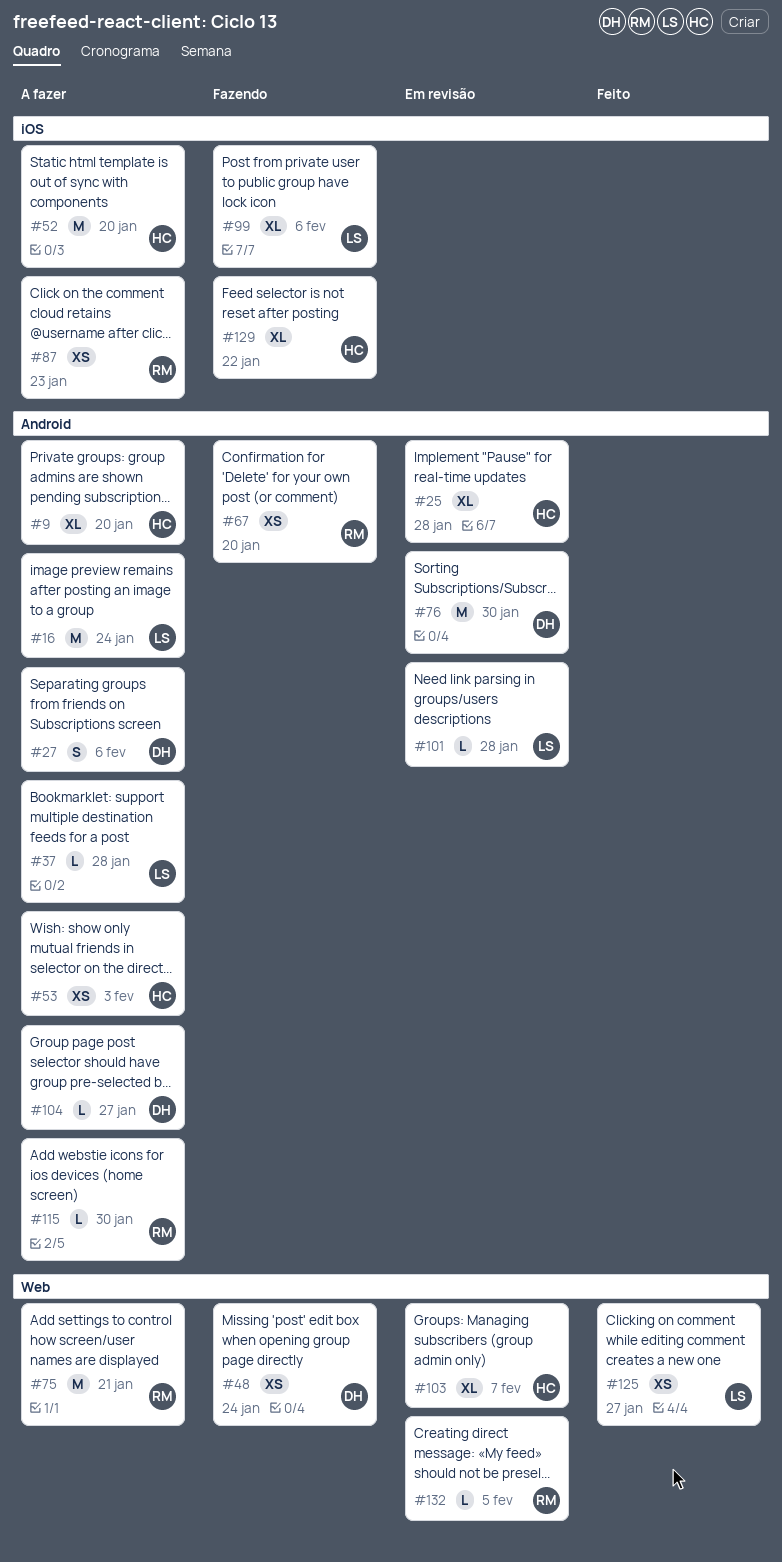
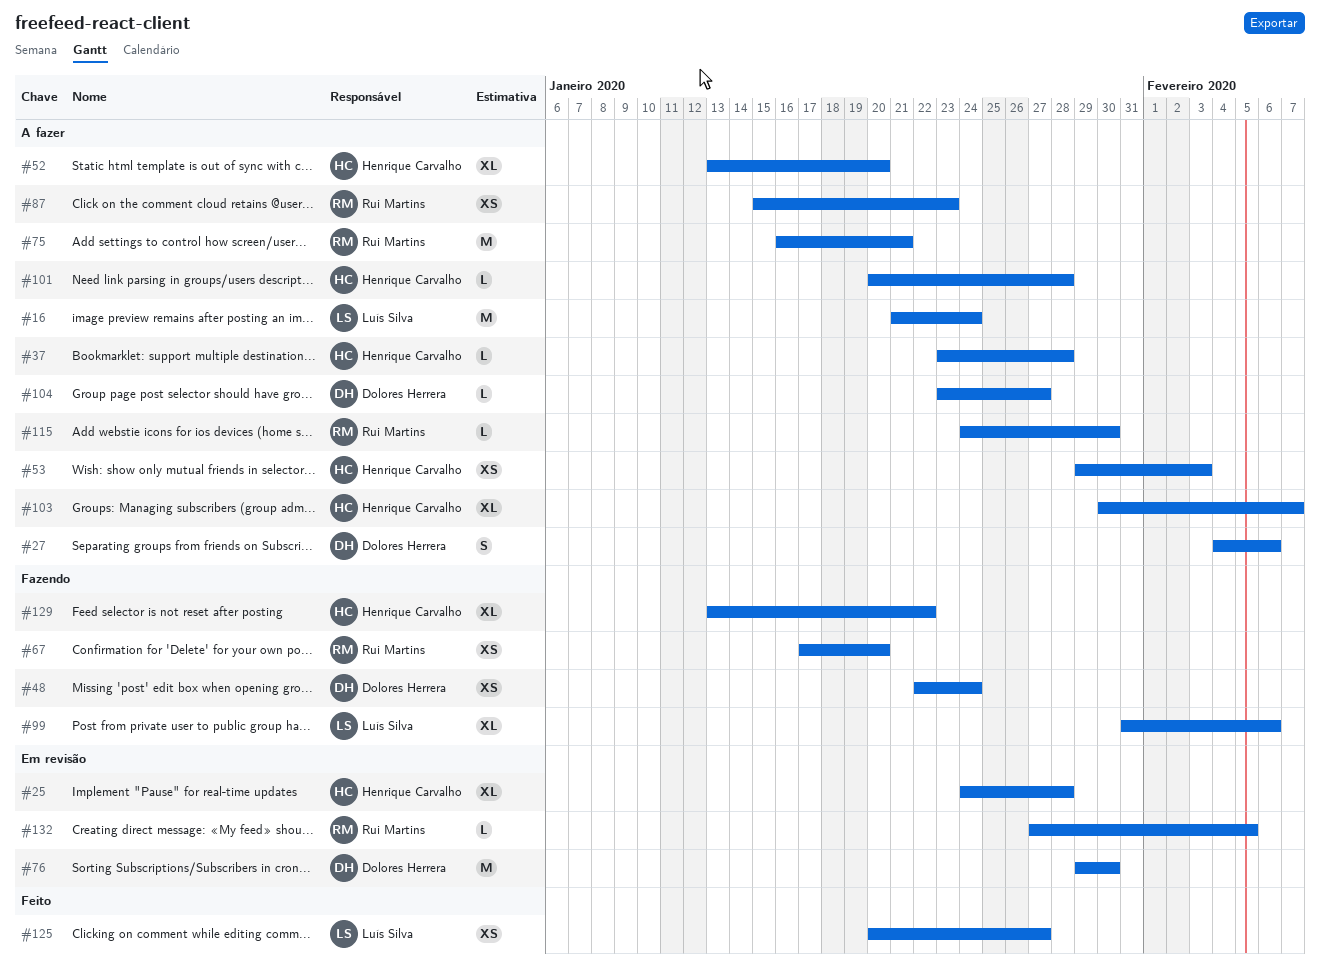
#9: present -> none
#37, owner: Luís Silva -> Henrique Carvalho
#52, estimate: M -> XL
#101, status: Em revisão -> A fazer
#101, owner: Luís Silva -> Henrique Carvalho
#103, status: Em revisão -> A fazer

